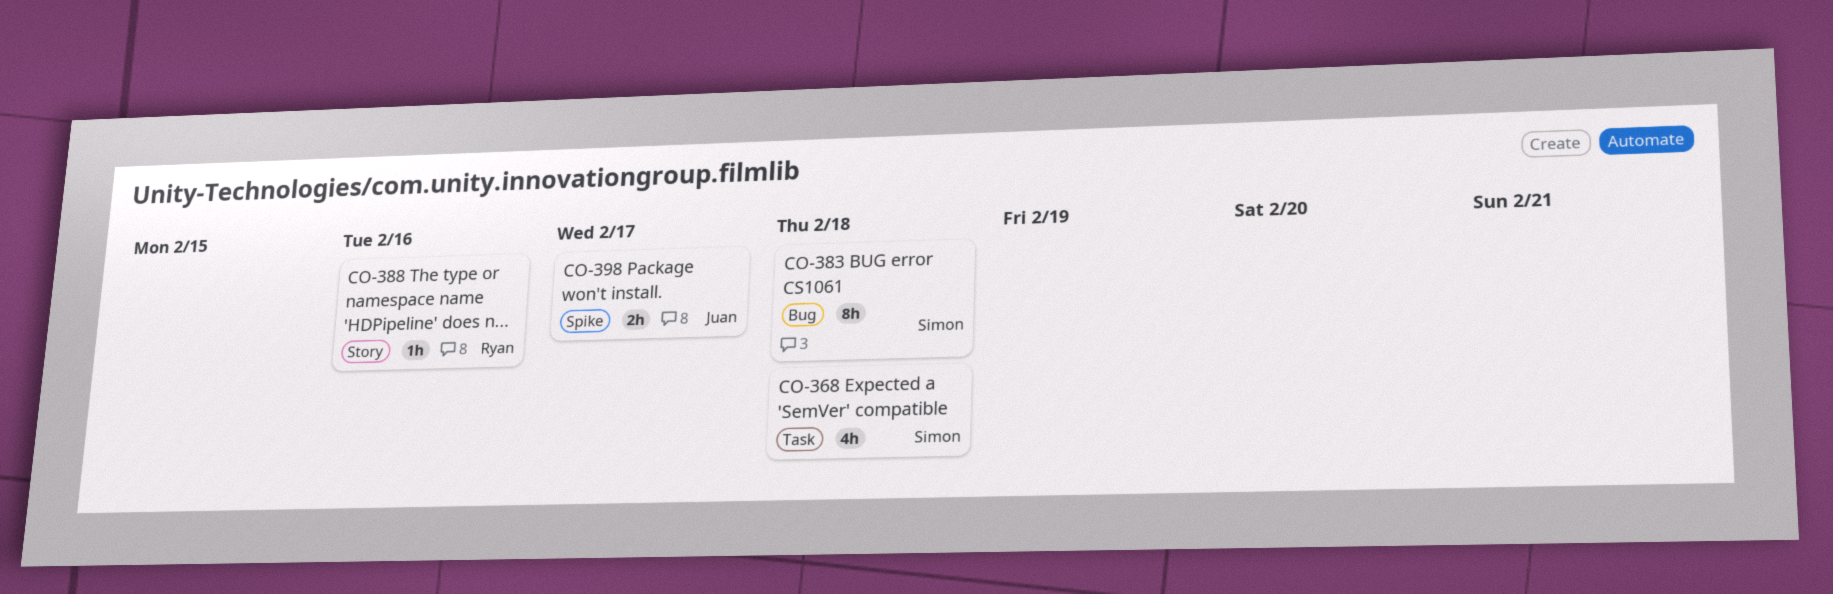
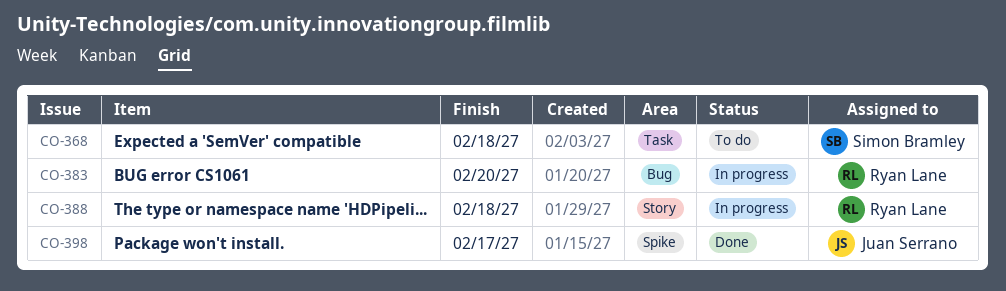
CO-383, owner: Simon Bramley -> Ryan Lane
CO-383, due: Feb 18 -> Feb 20
CO-388, due: Feb 16 -> Feb 18

